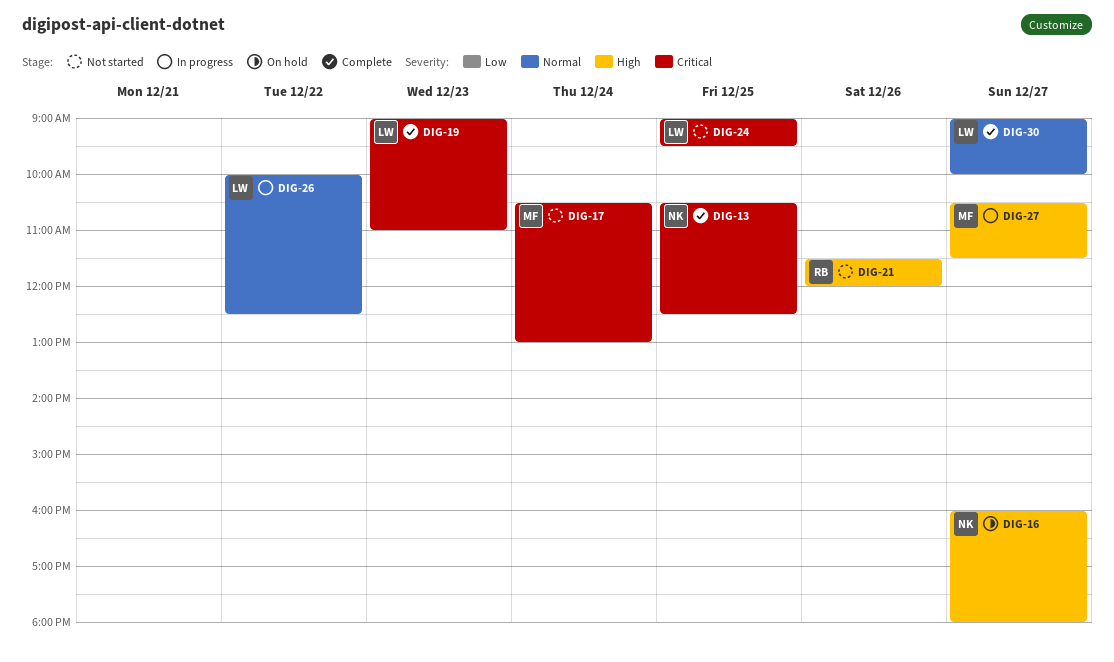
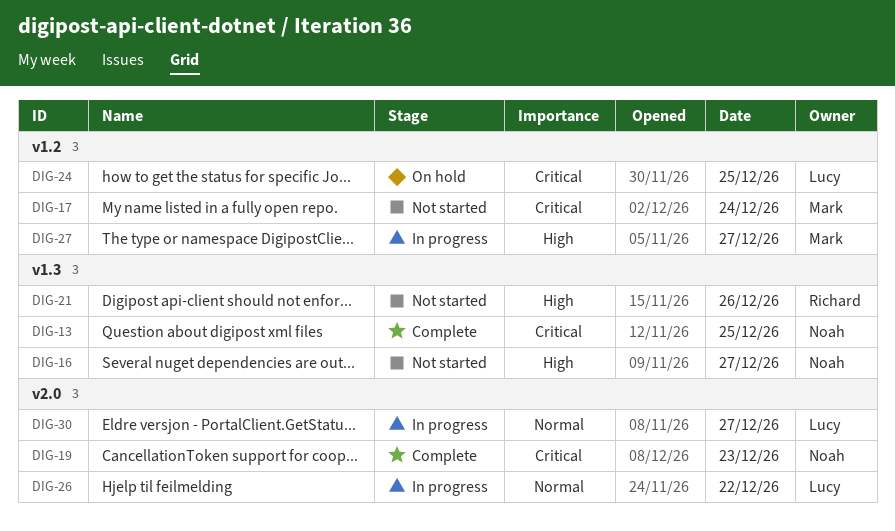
DIG-16, status: On hold -> Not started
DIG-19, owner: Lucy -> Noah
DIG-24, status: Not started -> On hold
DIG-30, status: Complete -> In progress

